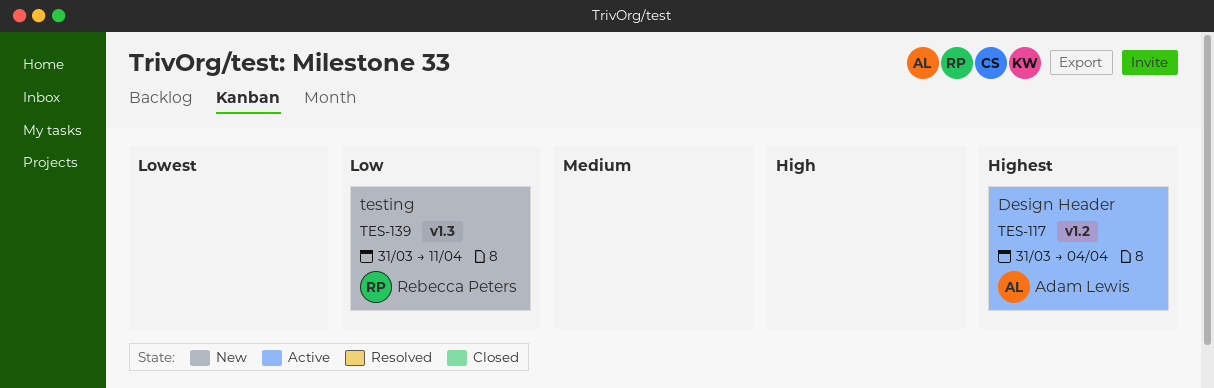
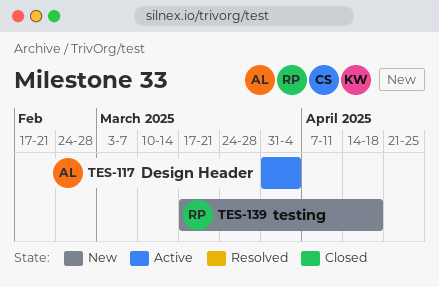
TES-139, start: Mar 31 -> Mar 17
TES-139, due: Apr 11 -> Apr 18

